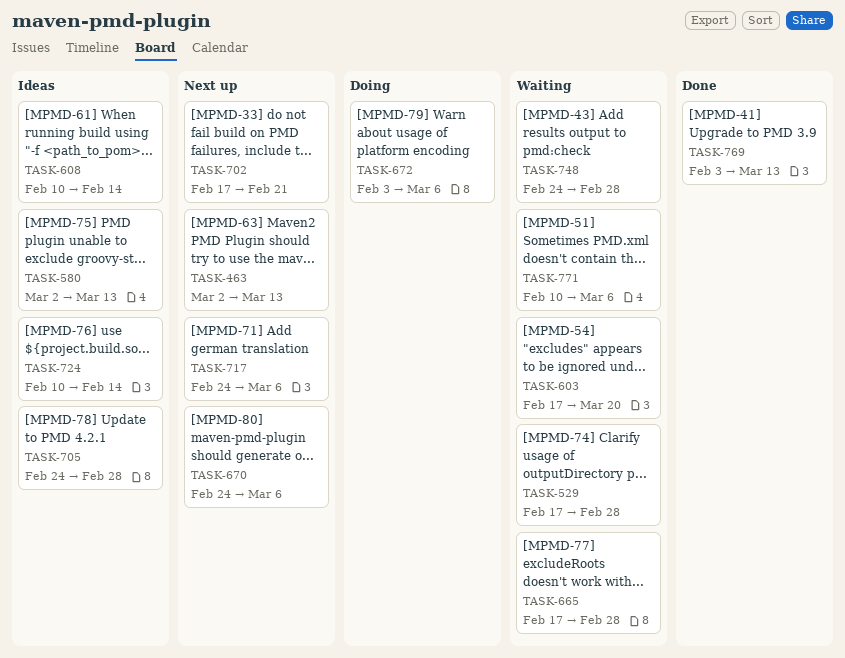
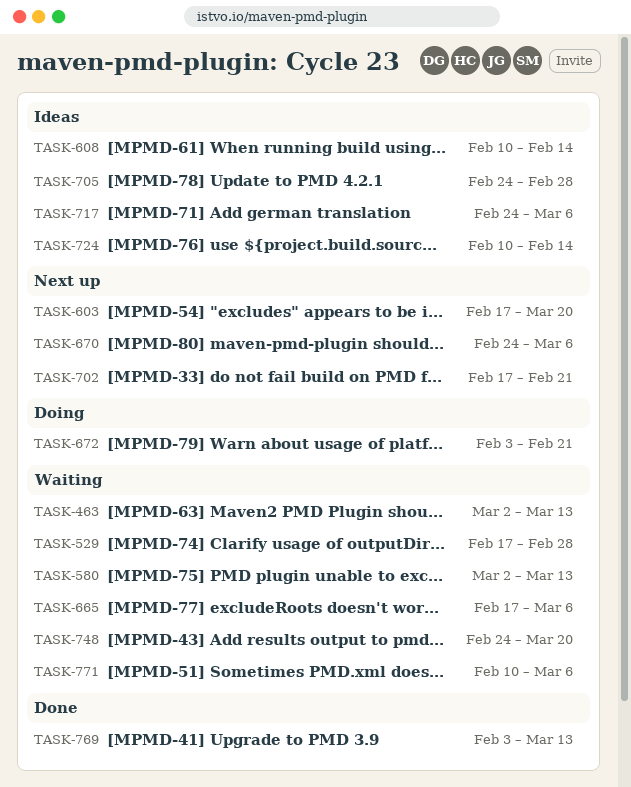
TASK-463, status: Next up -> Waiting
TASK-580, status: Ideas -> Waiting
TASK-603, status: Waiting -> Next up
TASK-665, due: Feb 28 -> Mar 6
TASK-672, due: Mar 6 -> Feb 21
TASK-717, status: Next up -> Ideas
TASK-748, due: Feb 28 -> Mar 20

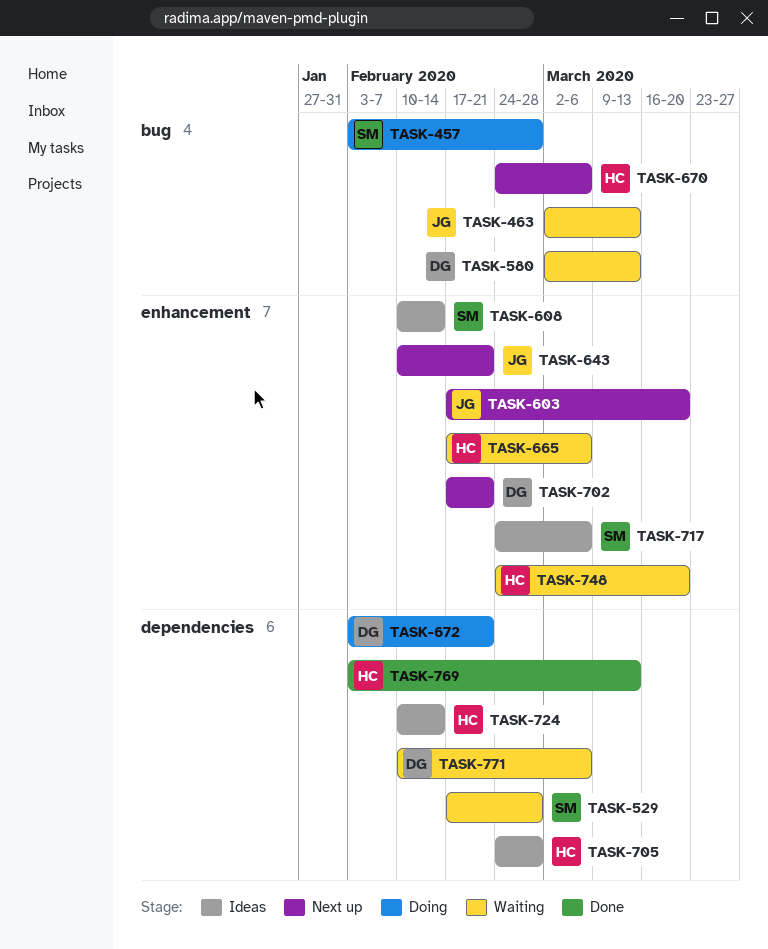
TASK-457: none -> present
TASK-643: none -> present

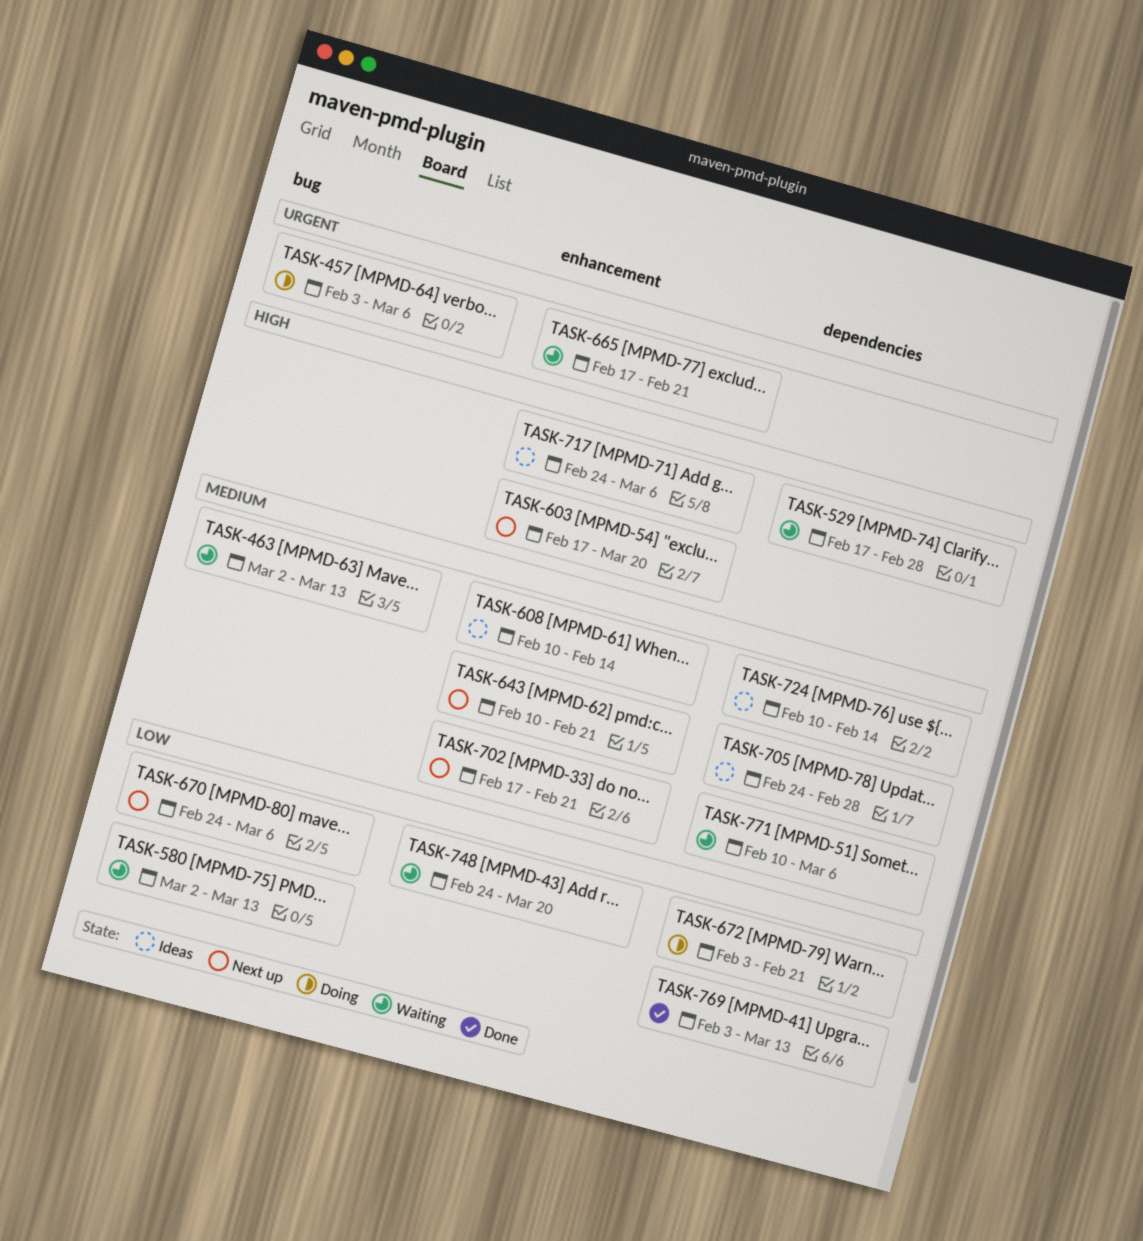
TASK-457, due: Feb 28 -> Mar 6
TASK-665, due: Mar 6 -> Feb 21

